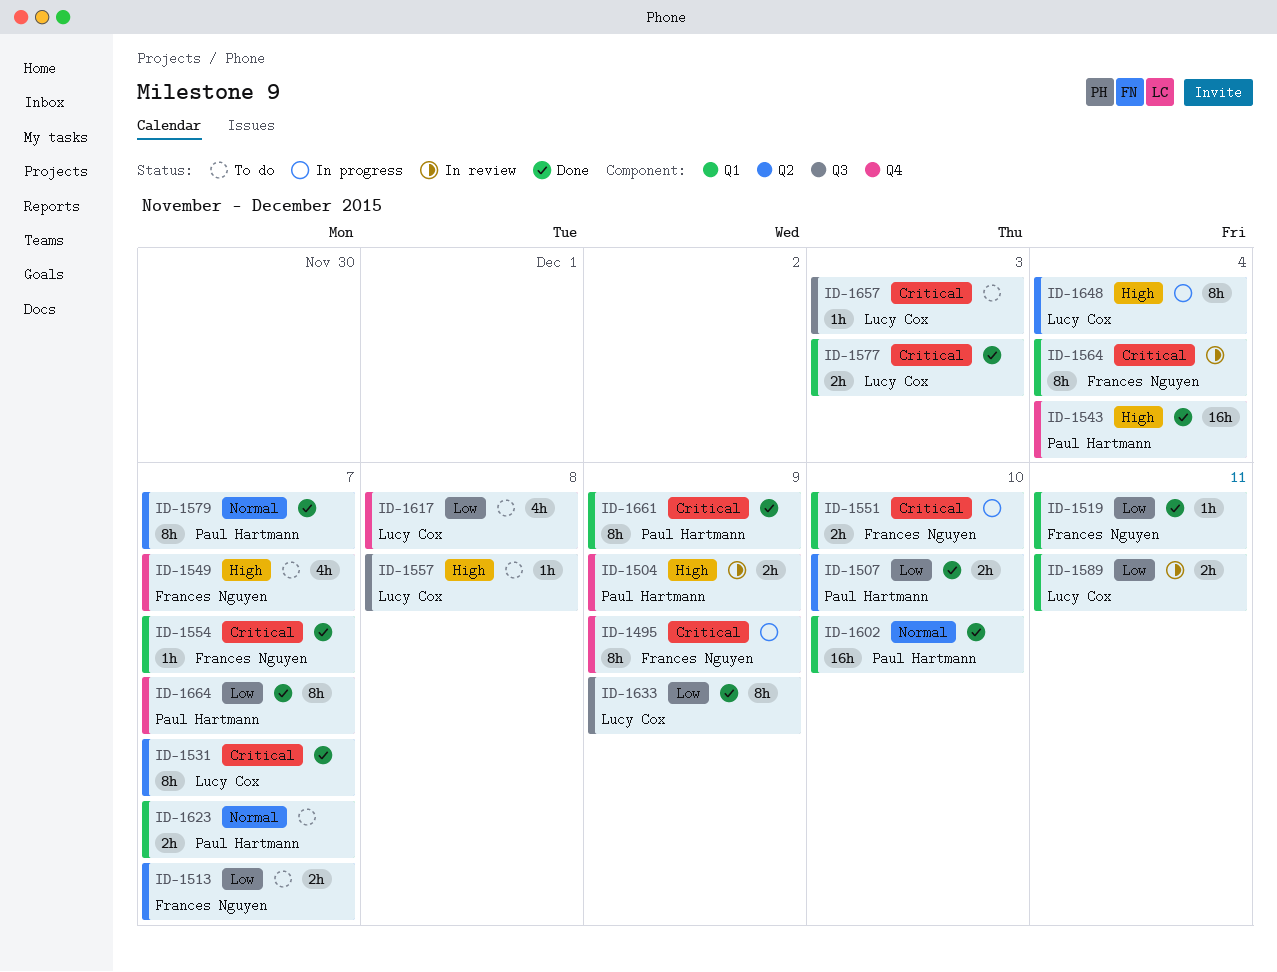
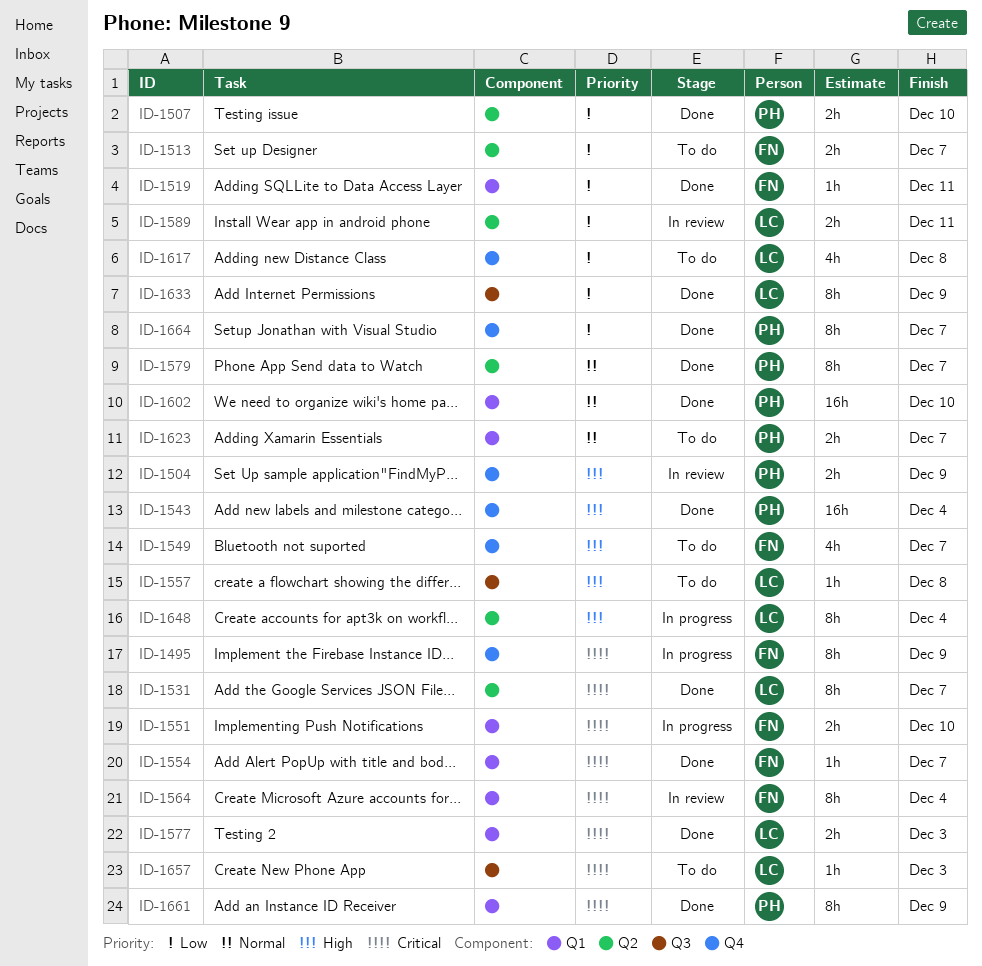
ID-1589, label: Q1 -> Q2

